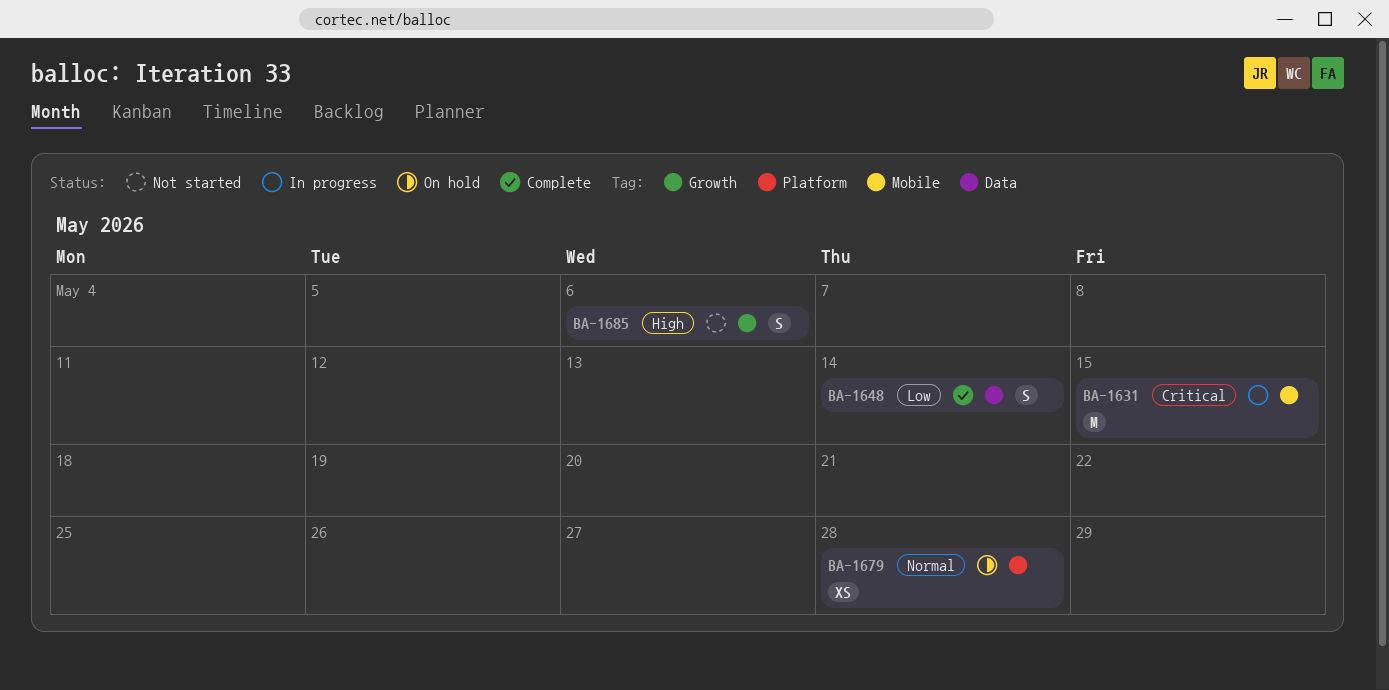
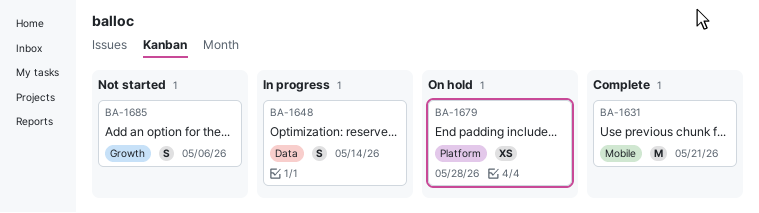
BA-1631, status: In progress -> Complete
BA-1631, due: May 15 -> May 21
BA-1648, status: Complete -> In progress

